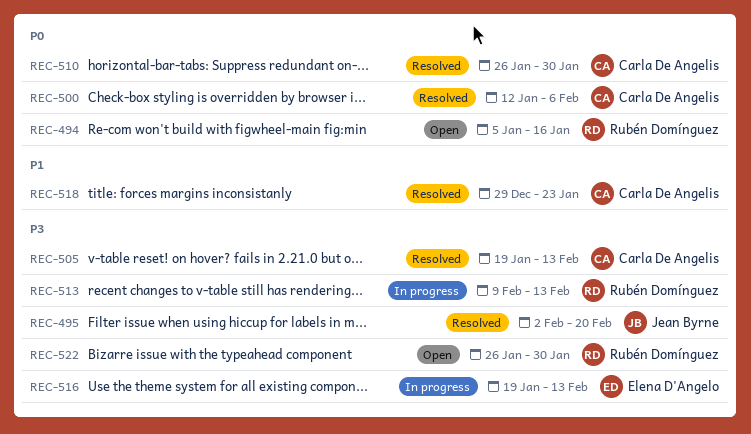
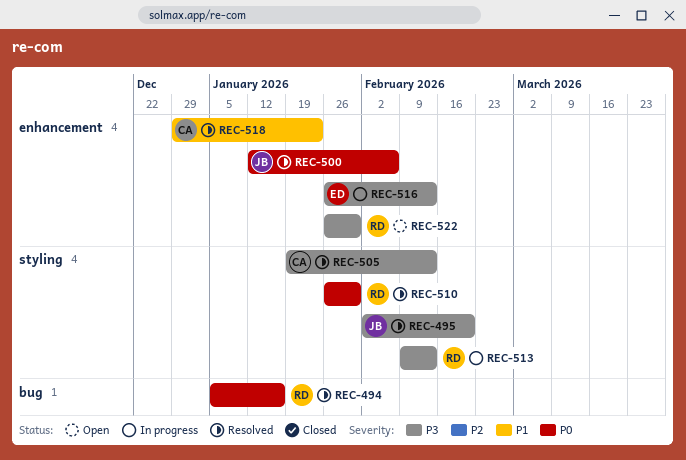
REC-494, status: Open -> Resolved
REC-500, owner: Carla De Angelis -> Jean Byrne
REC-510, owner: Carla De Angelis -> Rubén Domínguez
REC-516, start: Jan 19 -> Jan 26

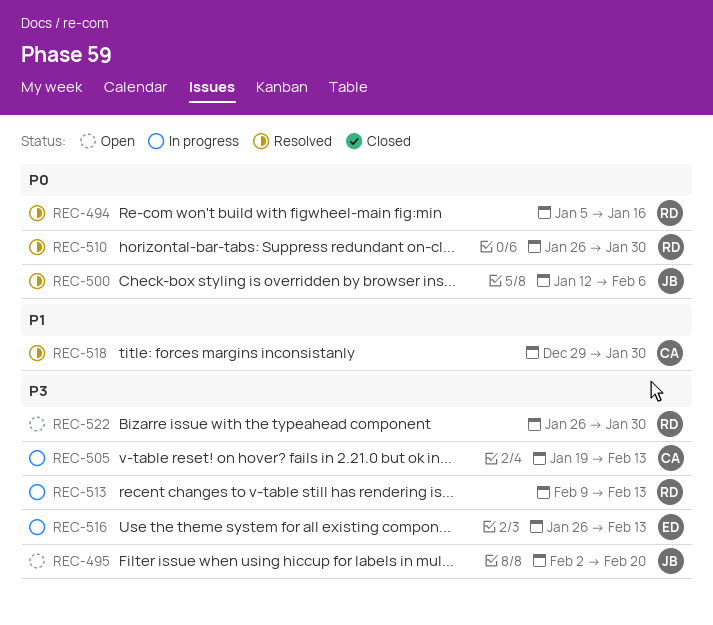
REC-495, status: Resolved -> Open
REC-505, status: Resolved -> In progress
REC-518, due: Jan 23 -> Jan 30

